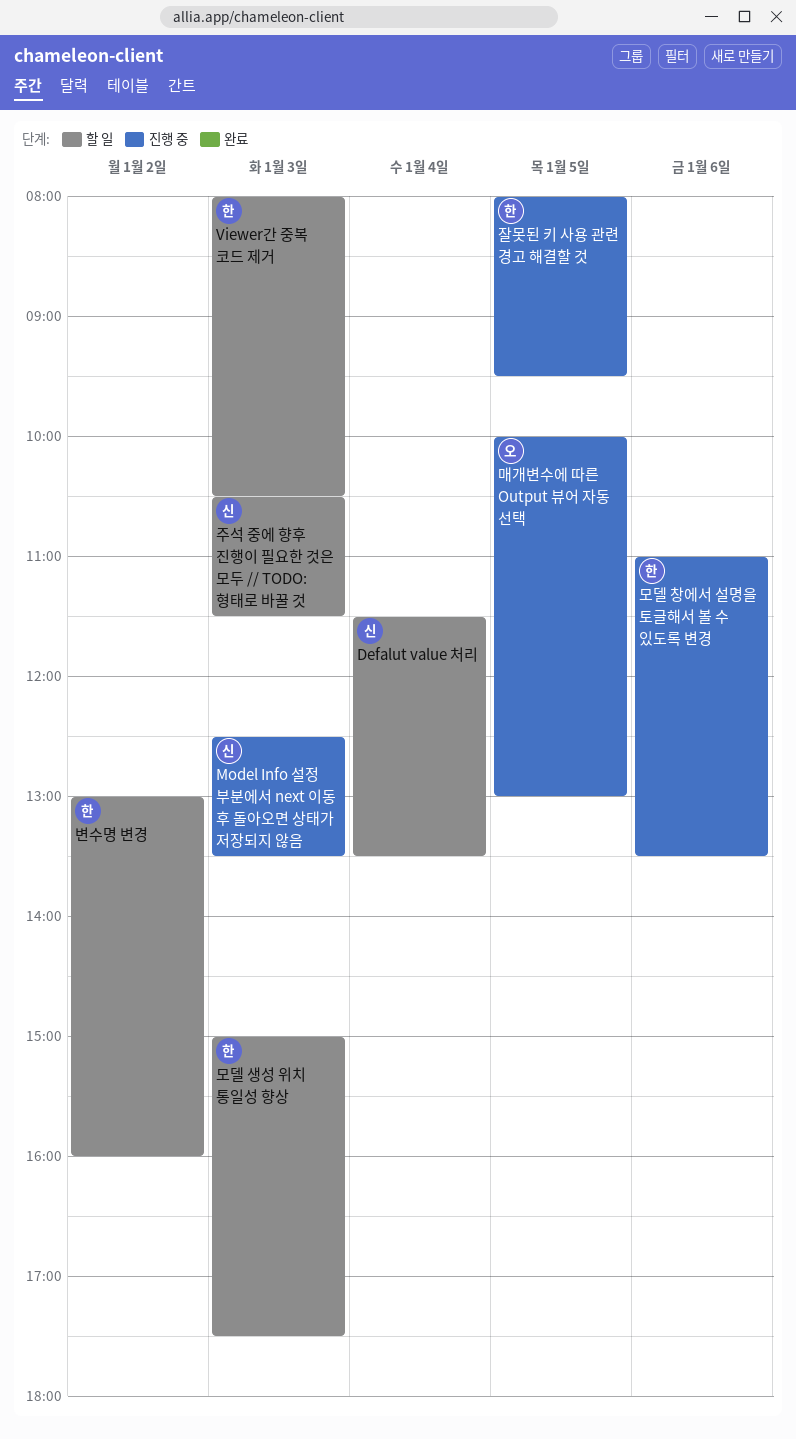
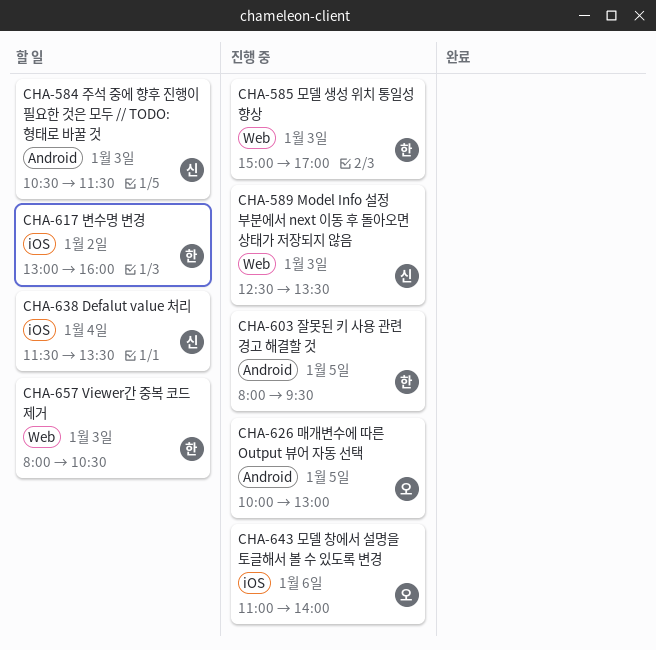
모델 생성 위치 통일성 향상, status: 할 일 -> 진행 중
모델 생성 위치 통일성 향상, ends: 17:30 -> 17:00
모델 창에서 설명을 토글해서 볼 수 있도록 변경, owner: 한 -> 오
모델 창에서 설명을 토글해서 볼 수 있도록 변경, ends: 13:30 -> 14:00

